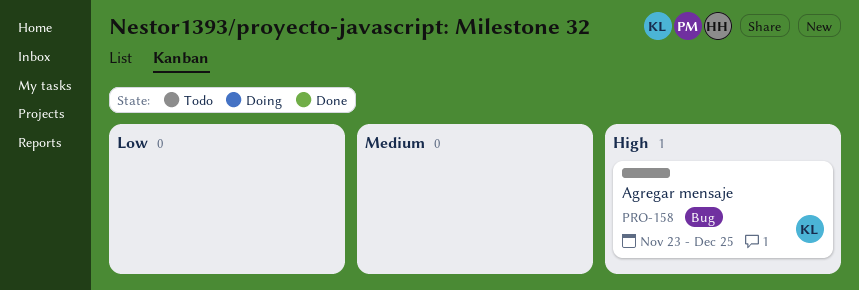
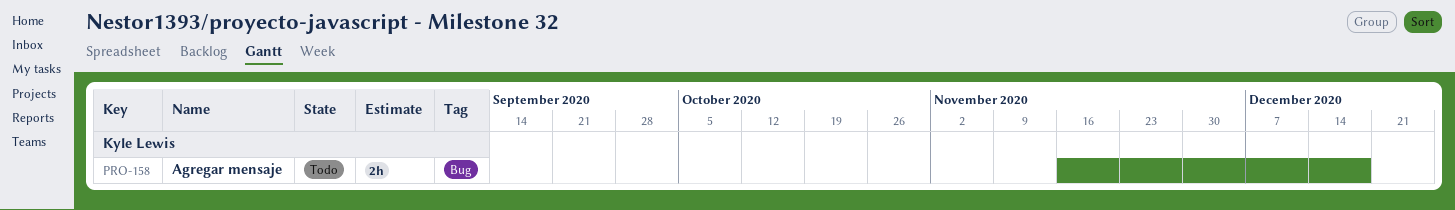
PRO-158, start: Nov 23 -> Nov 16
PRO-158, due: Dec 25 -> Dec 18

